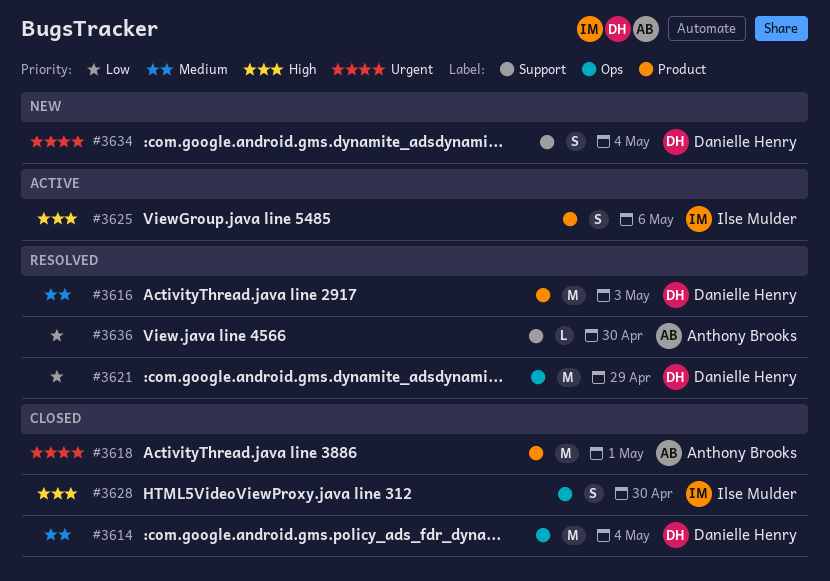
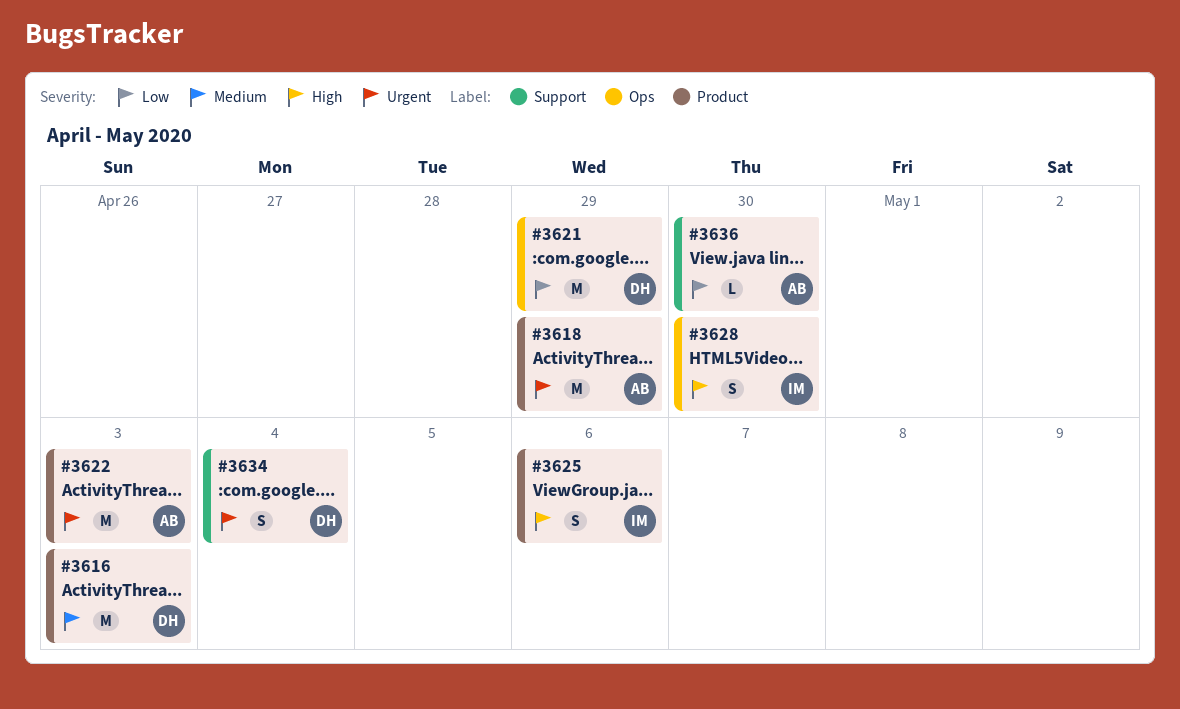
#3614: present -> none
#3618, due: May 1 -> Apr 29
#3622: none -> present

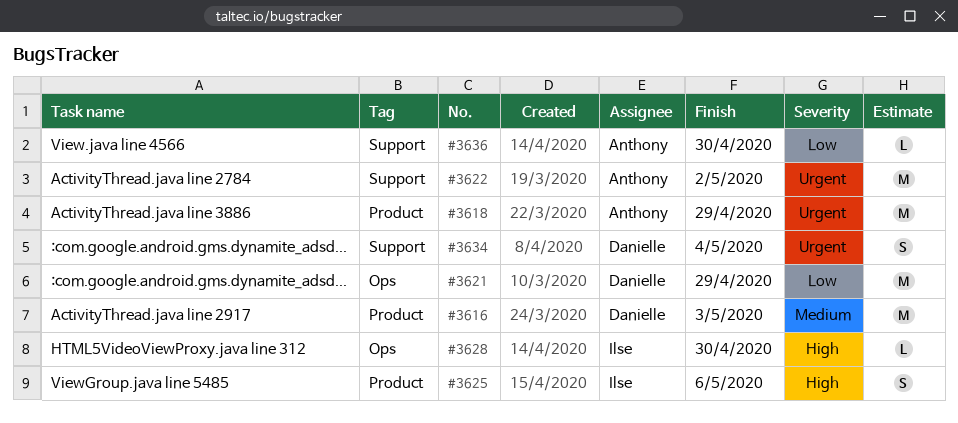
#3622, label: Product -> Support
#3622, due: May 3 -> May 2
#3628, estimate: S -> L

